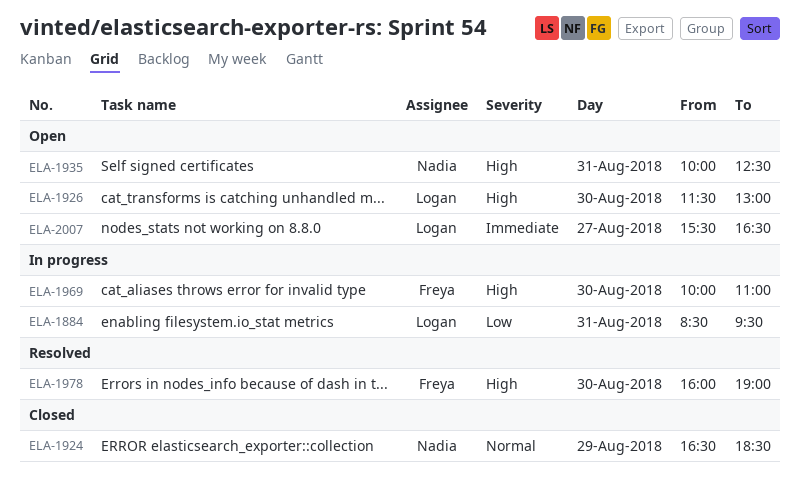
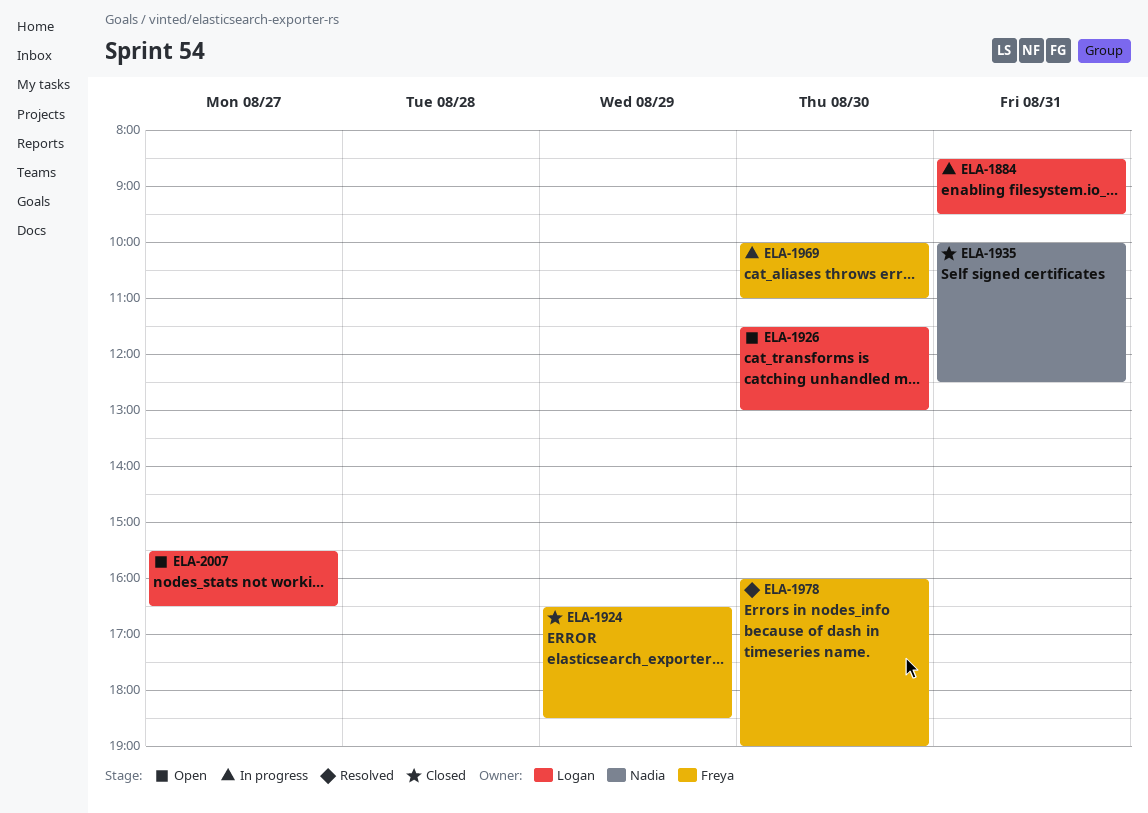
ELA-1924, owner: Nadia -> Freya
ELA-1935, status: Open -> Closed

